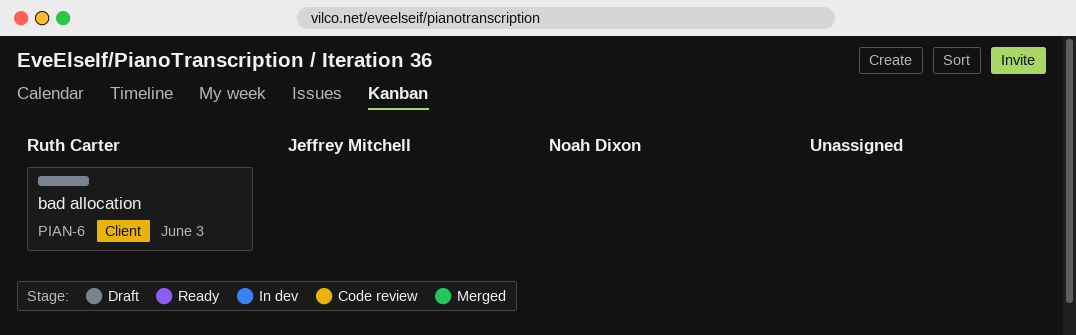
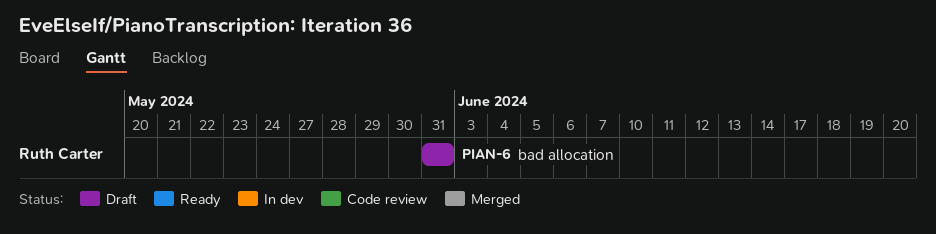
PIAN-6, due: Jun 3 -> May 31

